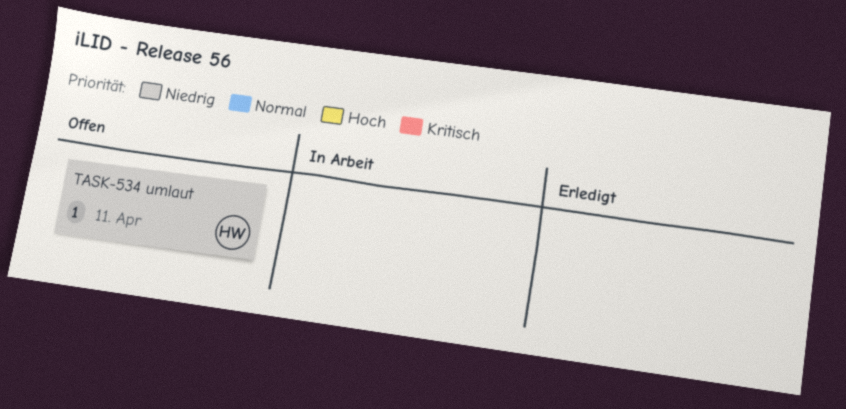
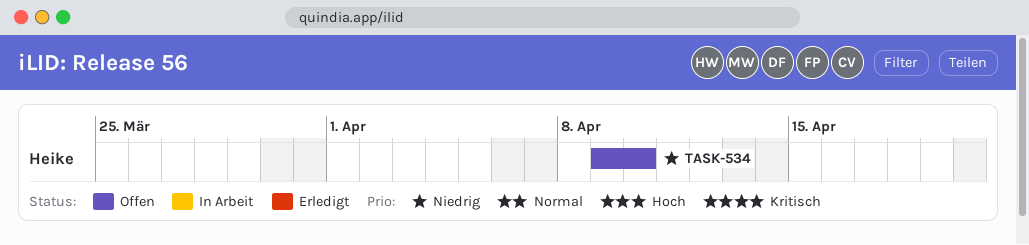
TASK-534, due: Apr 11 -> Apr 10

